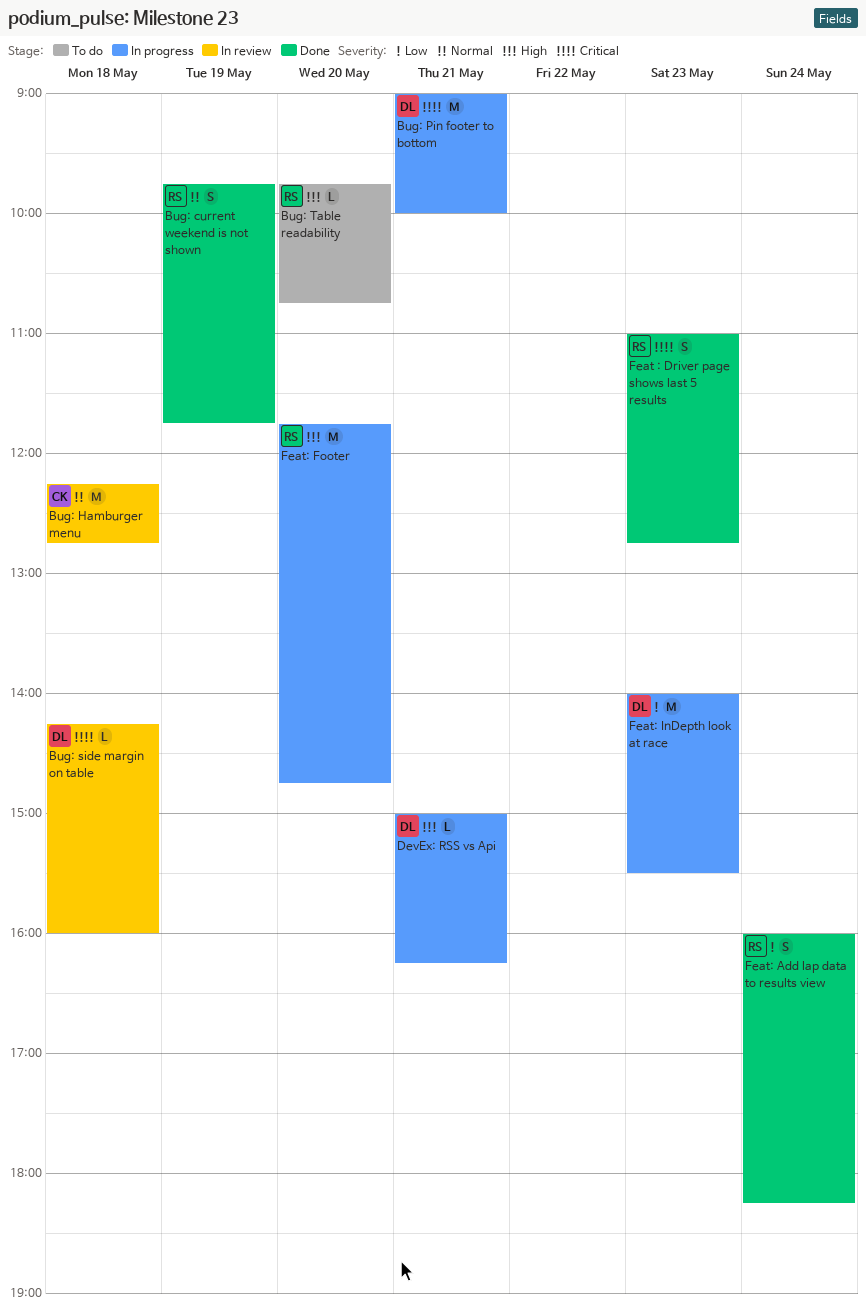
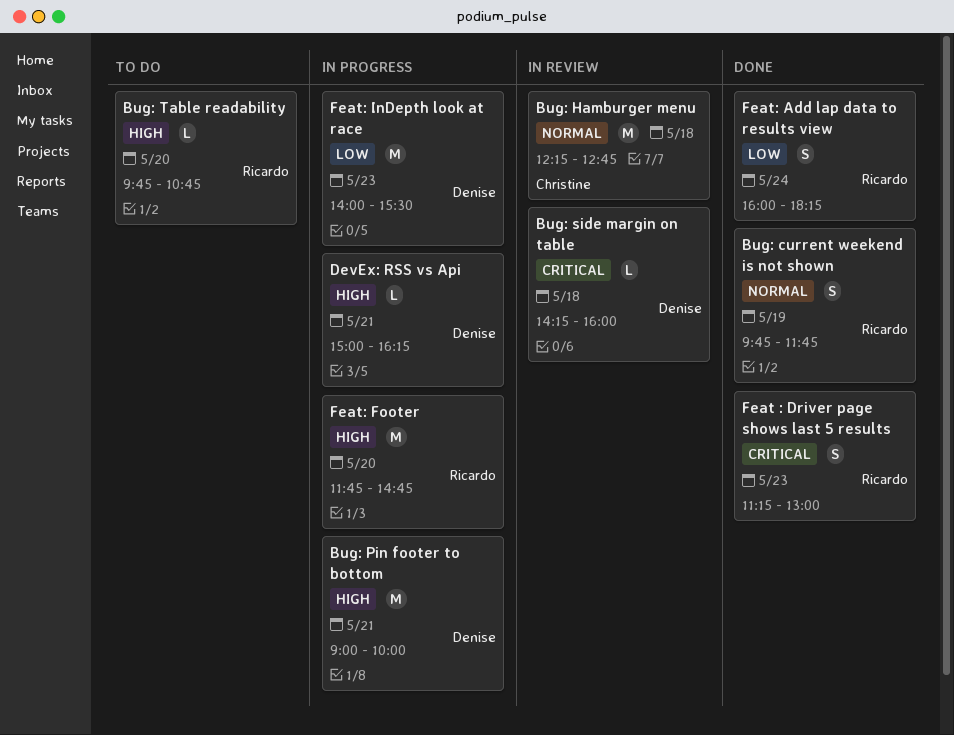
Bug: Pin footer to bottom, priority: Critical -> High
Feat : Driver page shows last 5 results, begins: 11:00 -> 11:15
Feat : Driver page shows last 5 results, ends: 12:45 -> 13:00

